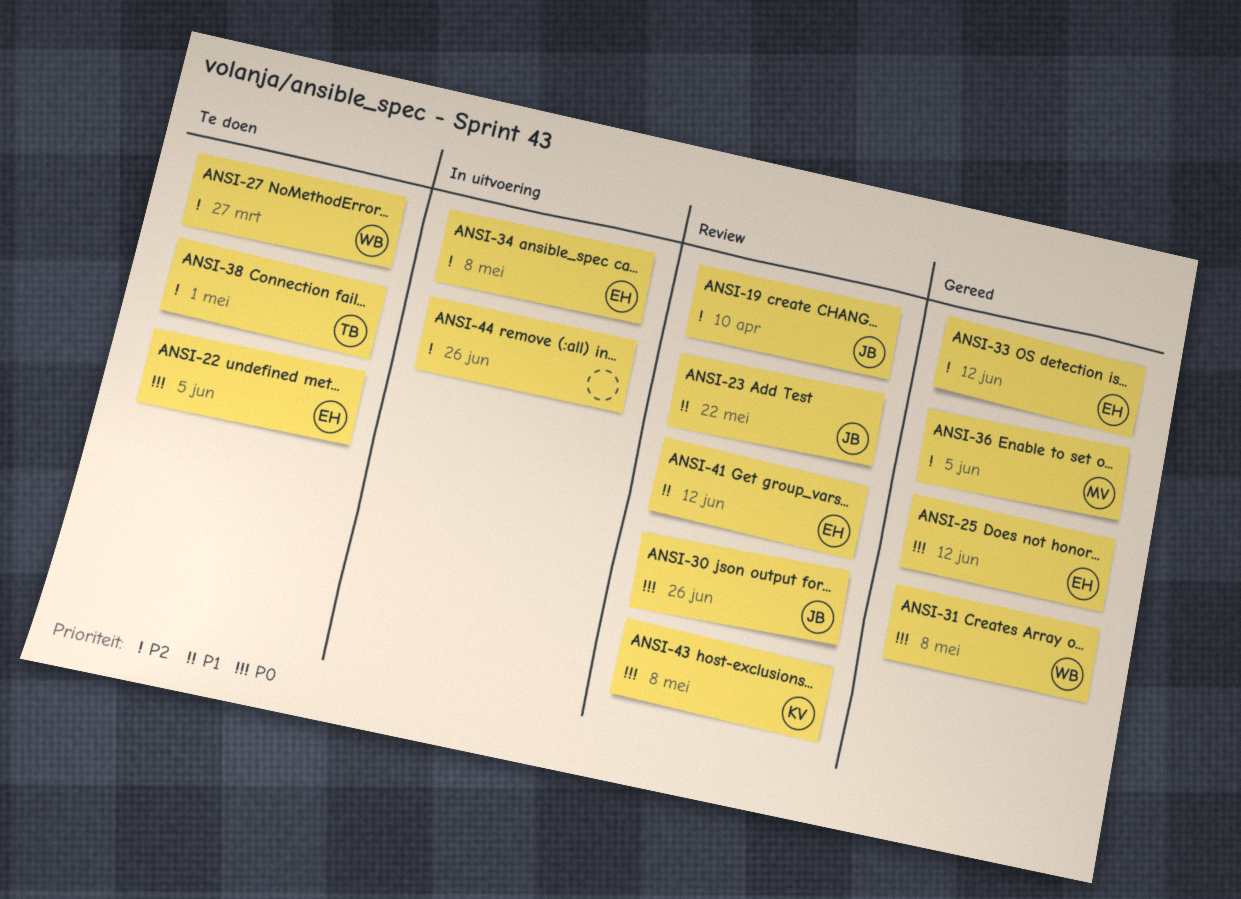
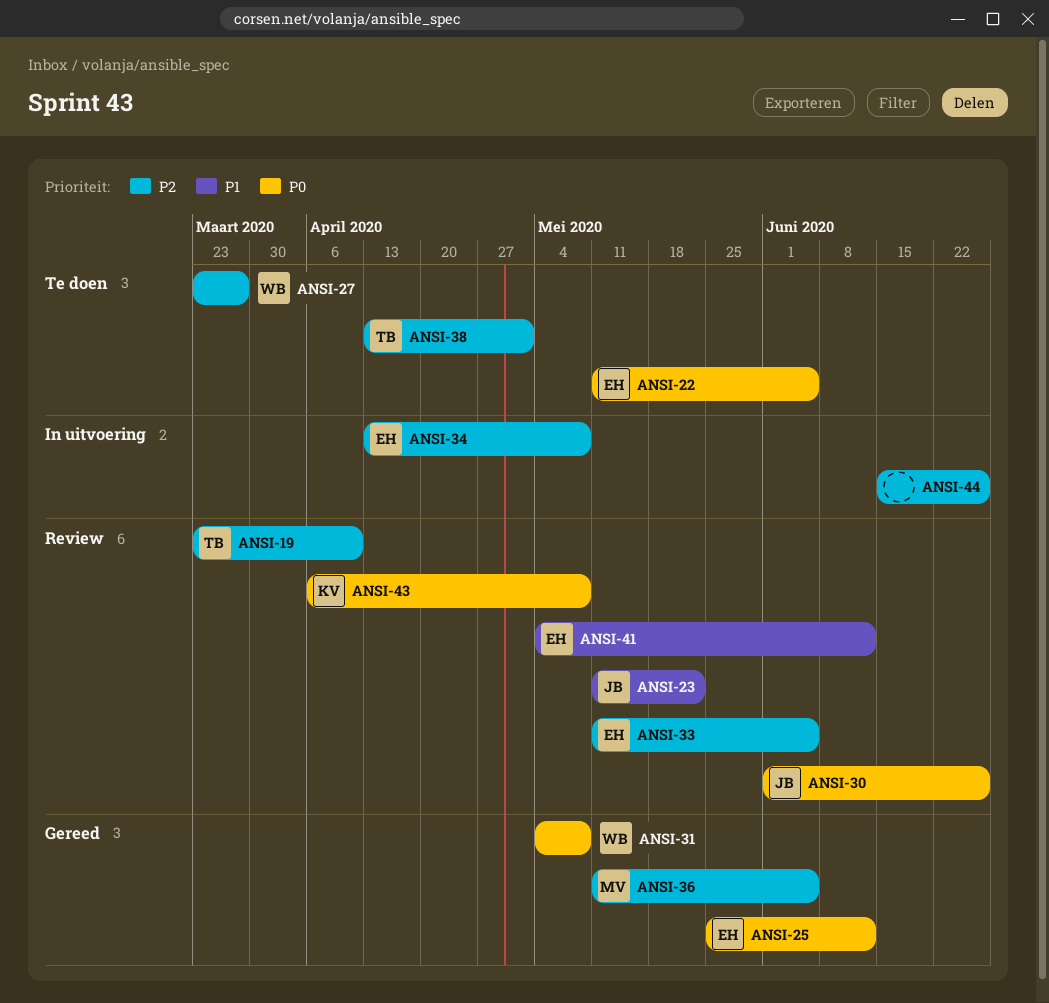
ANSI-19, owner: JB -> TB
ANSI-33, status: Gereed -> Review
ANSI-33, due: Jun 12 -> Jun 5

